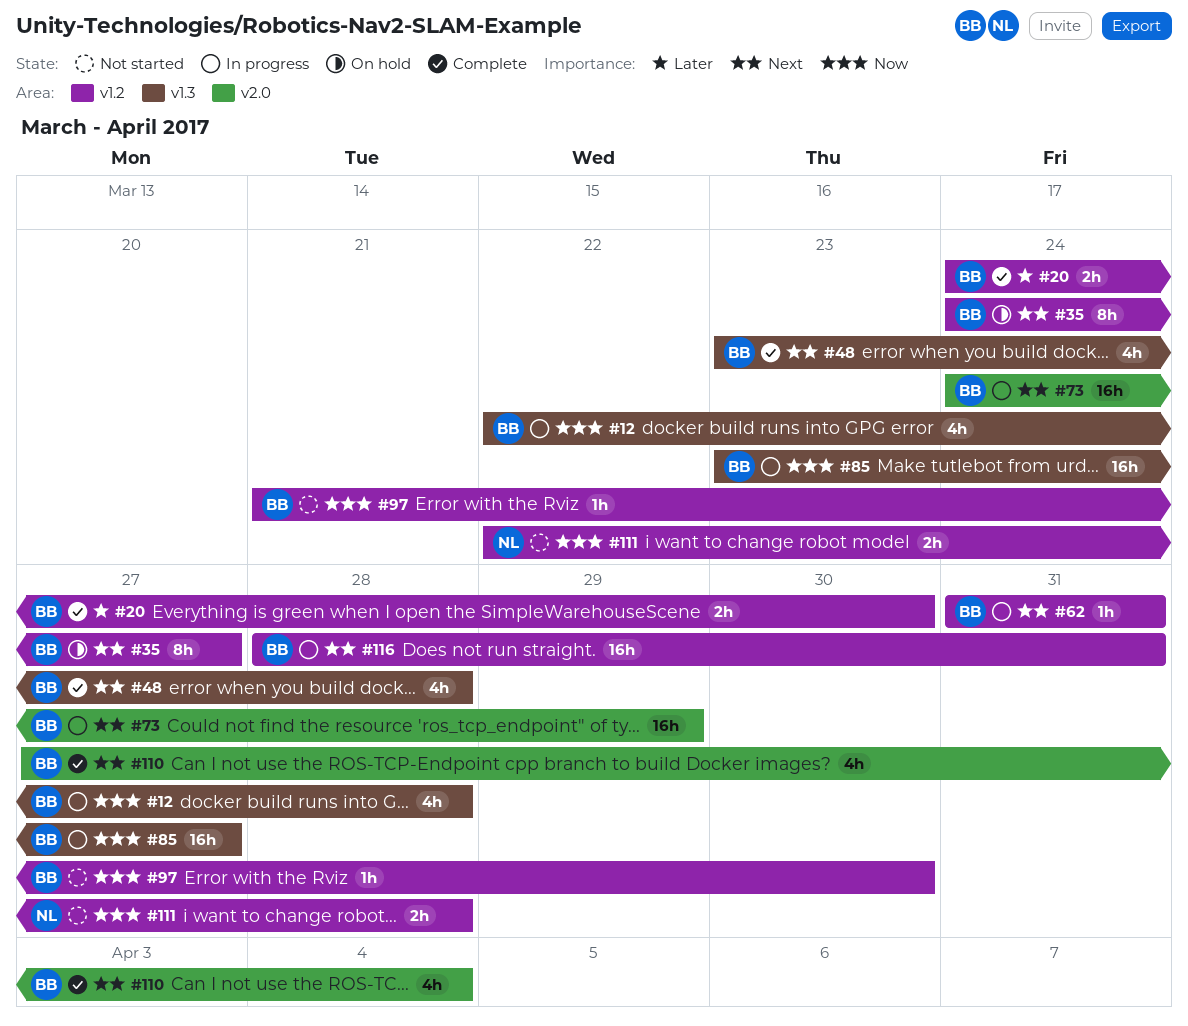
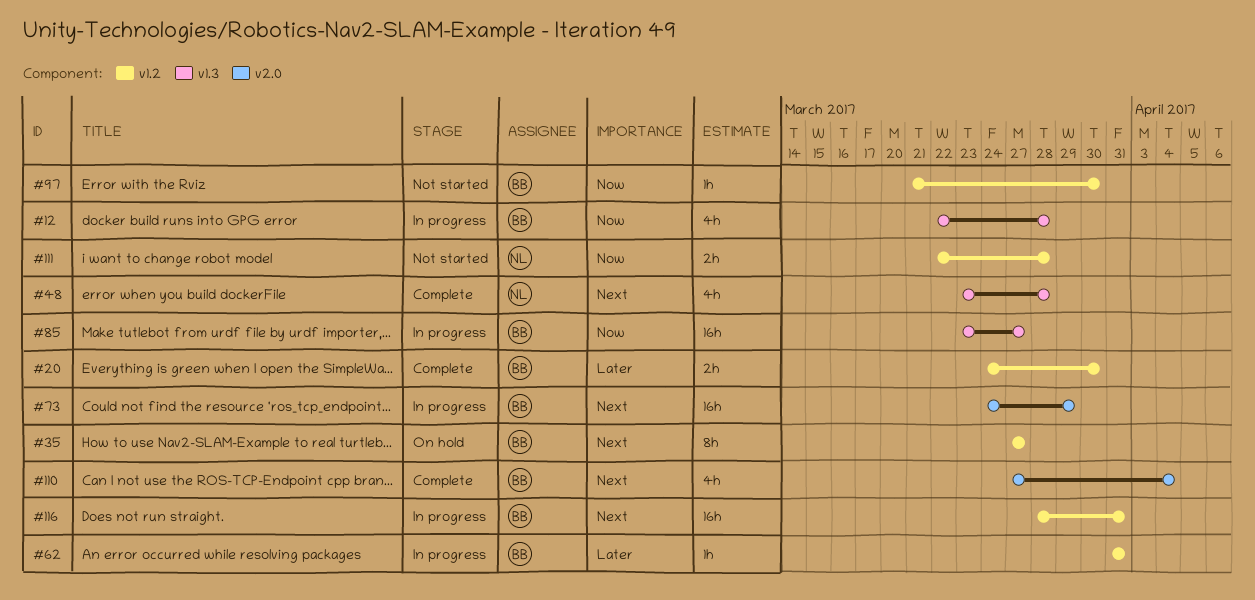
#35, start: Mar 24 -> Mar 27
#48, owner: BB -> NL
#62, priority: Next -> Later

